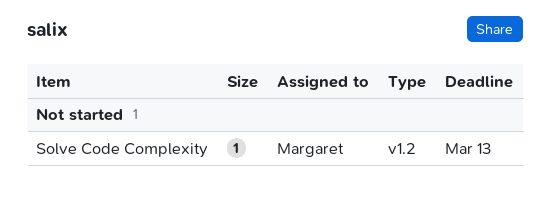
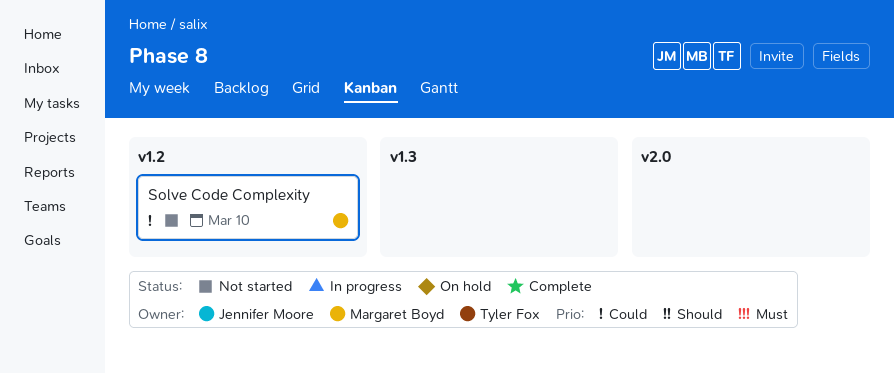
Solve Code Complexity, due: Mar 13 -> Mar 10

